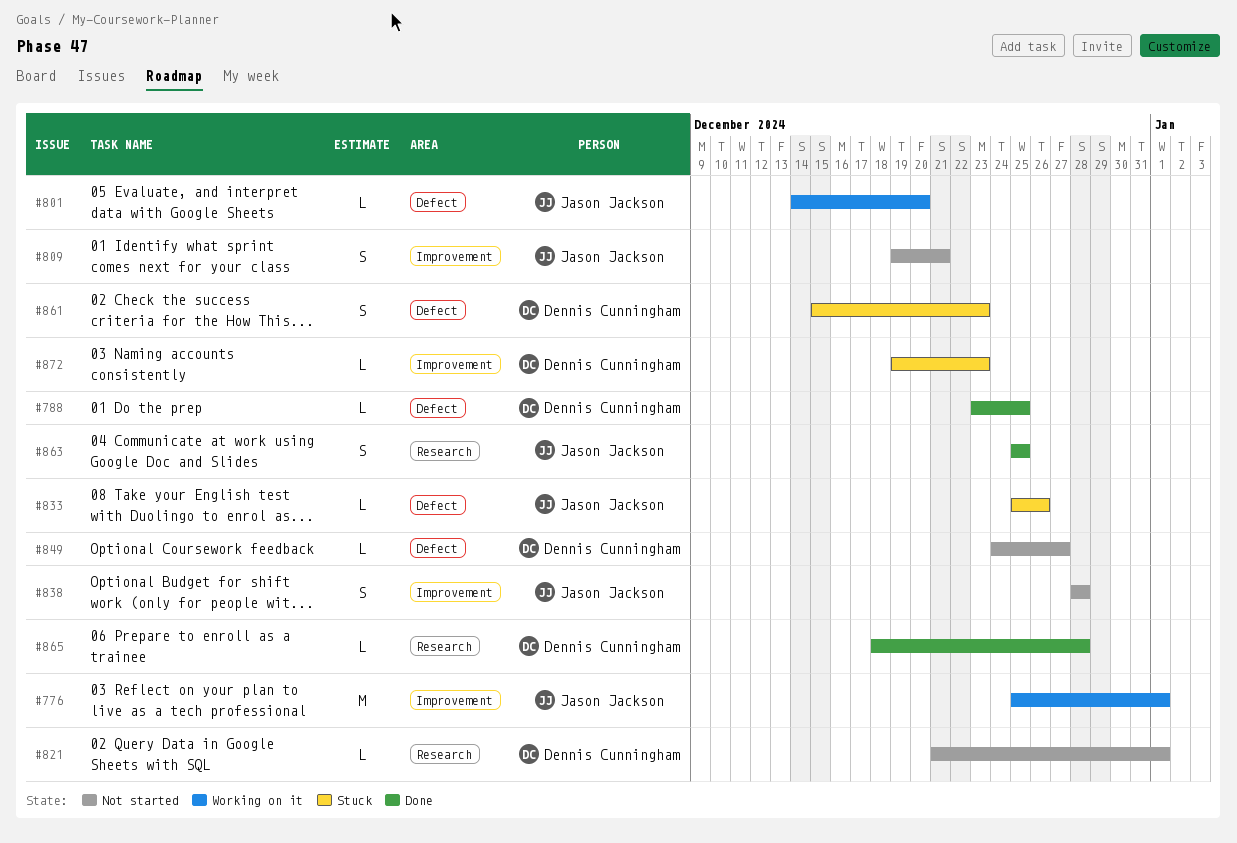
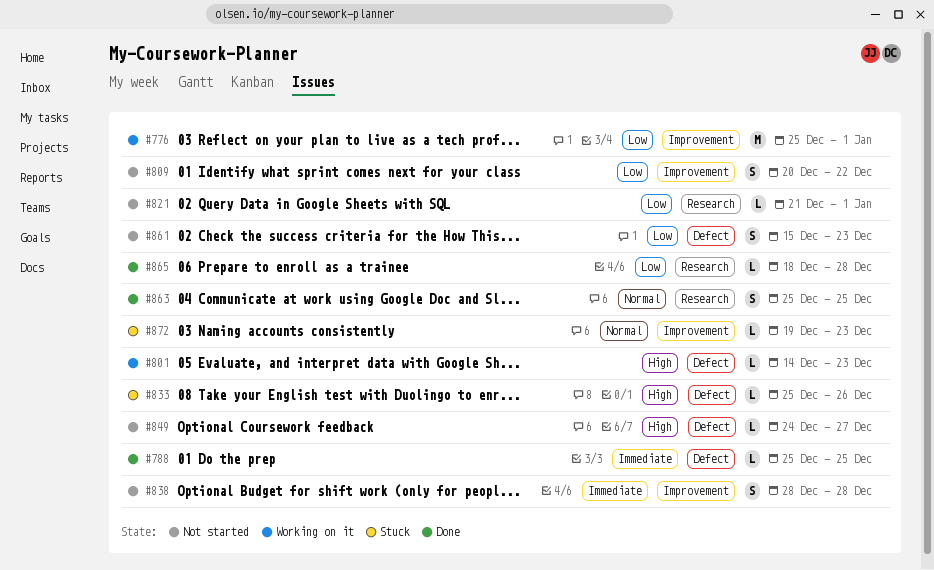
#788, start: Dec 23 -> Dec 25
#801, due: Dec 20 -> Dec 23
#809, start: Dec 19 -> Dec 20
#809, due: Dec 21 -> Dec 22
#861, status: Stuck -> Not started

